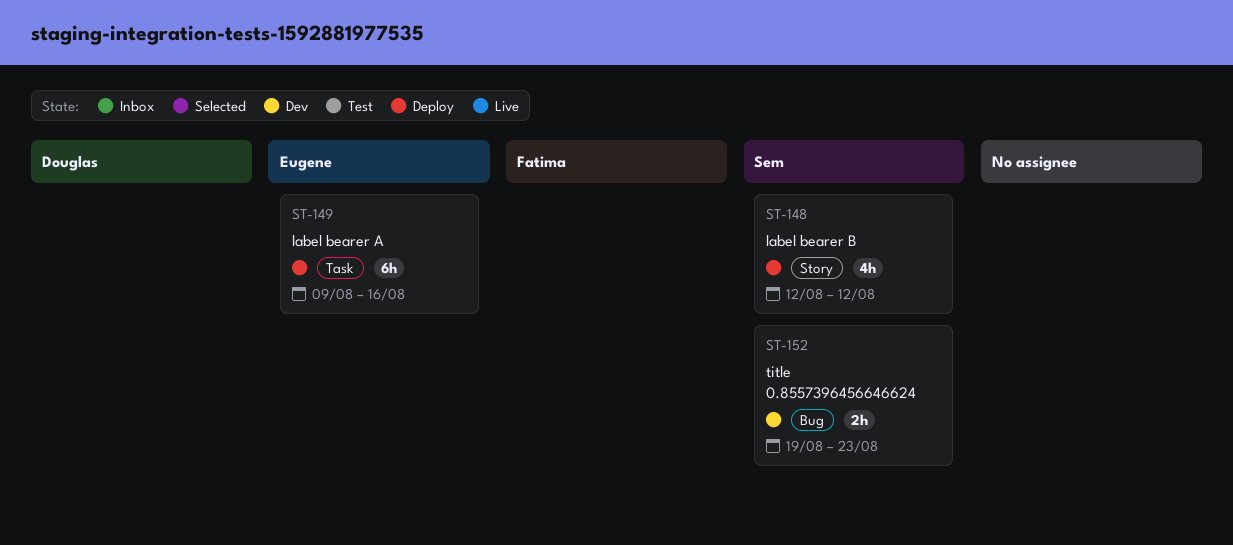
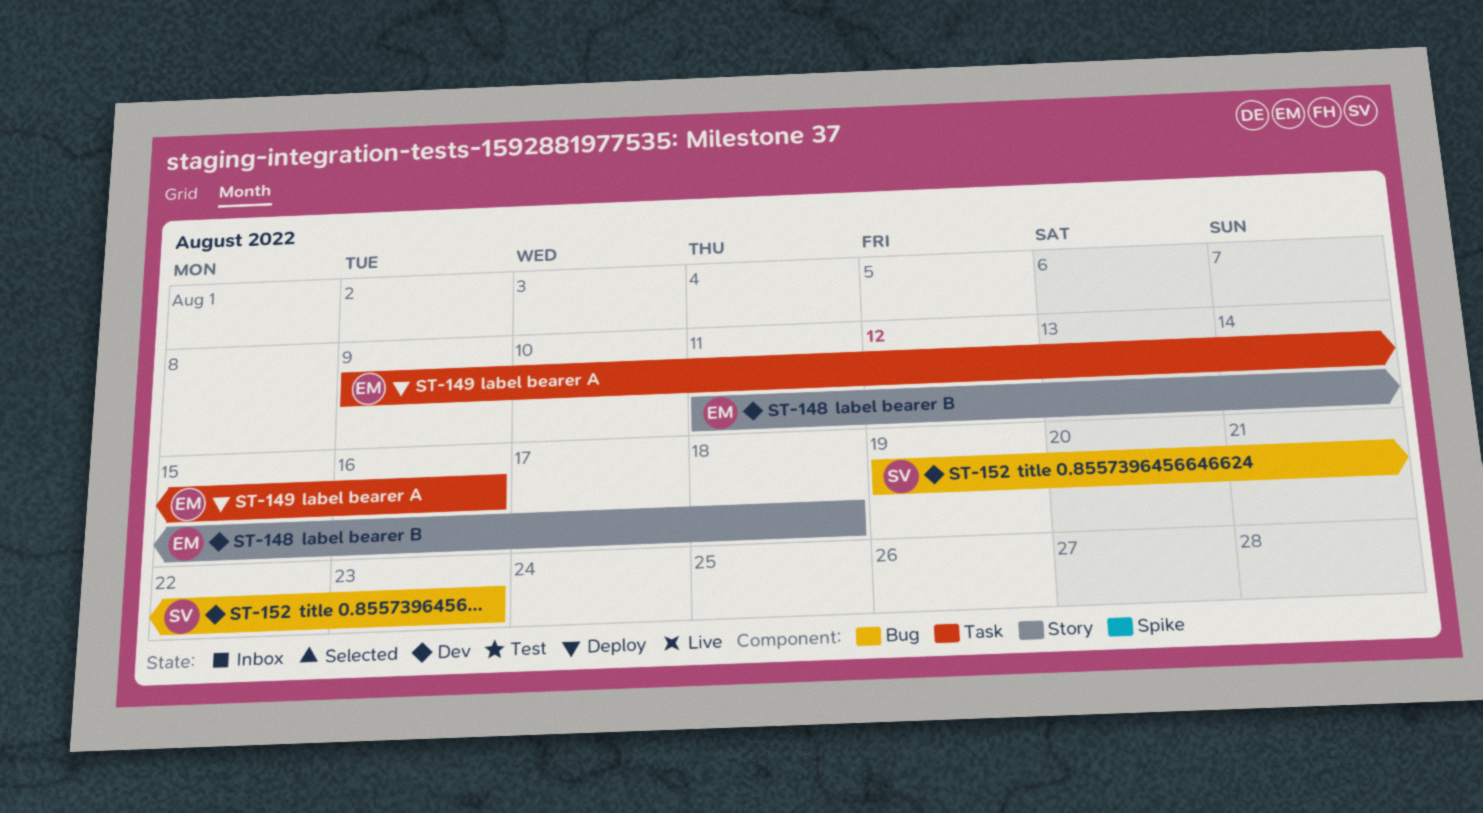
ST-148, status: Deploy -> Dev
ST-148, owner: Sem -> Eugene
ST-148, start: Aug 12 -> Aug 11
ST-148, due: Aug 12 -> Aug 18

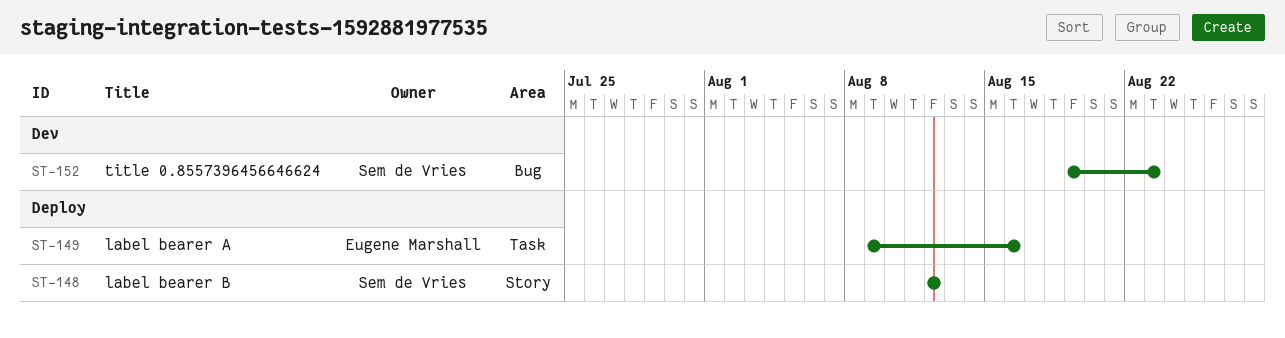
ST-148, status: Dev -> Deploy
ST-148, owner: Eugene Marshall -> Sem de Vries
ST-148, start: Aug 11 -> Aug 12
ST-148, due: Aug 18 -> Aug 12

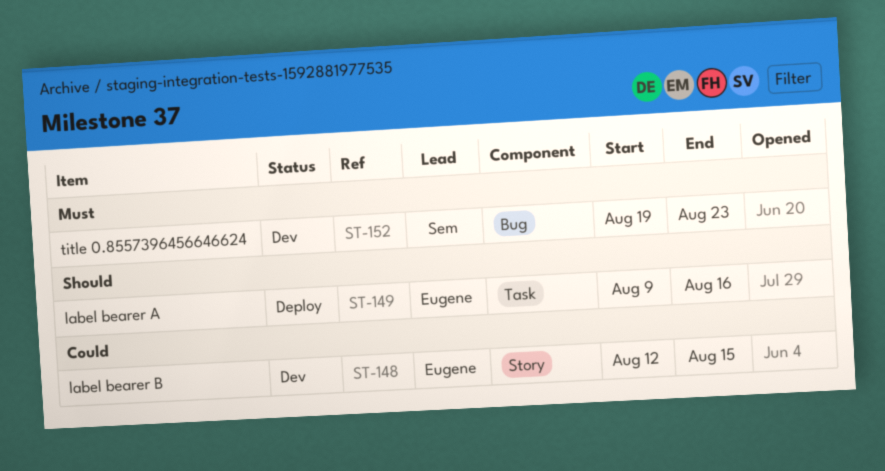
ST-148, status: Deploy -> Dev
ST-148, owner: Sem de Vries -> Eugene Marshall
ST-148, due: Aug 12 -> Aug 15

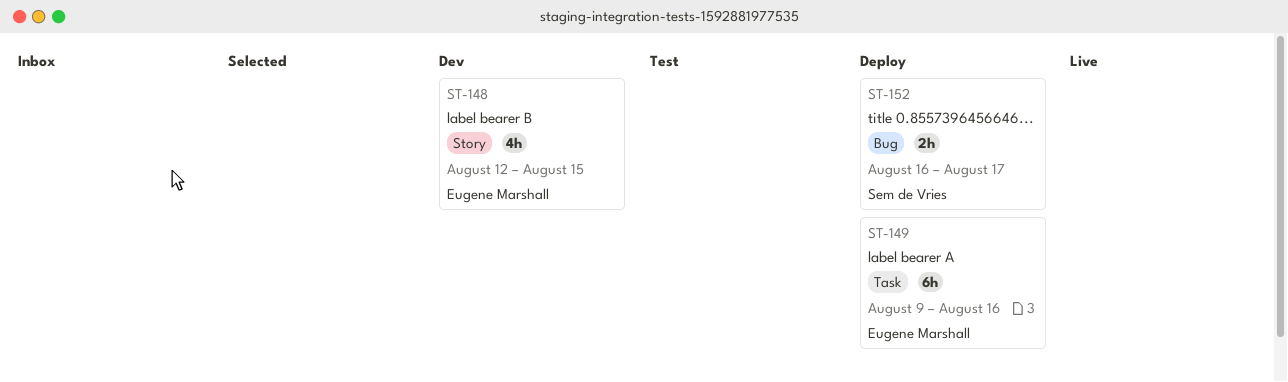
ST-152, status: Dev -> Deploy
ST-152, start: Aug 19 -> Aug 16
ST-152, due: Aug 23 -> Aug 17

